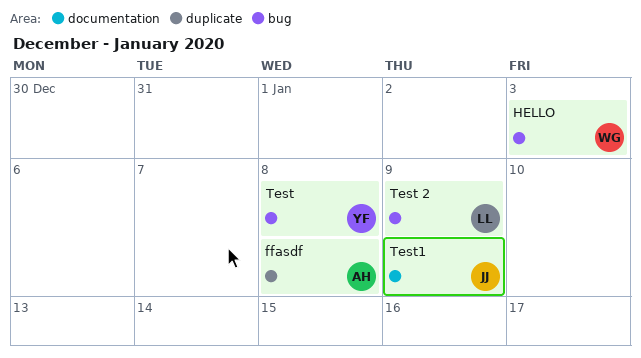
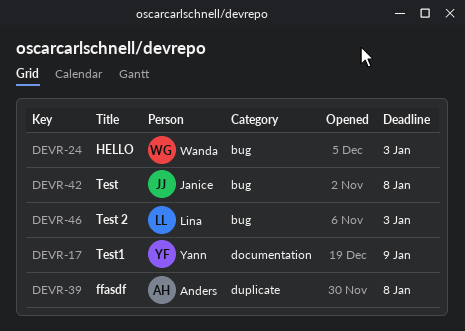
Test, owner: Yann -> Janice
Test 2, due: Jan 9 -> Jan 3
Test1, owner: Janice -> Yann

